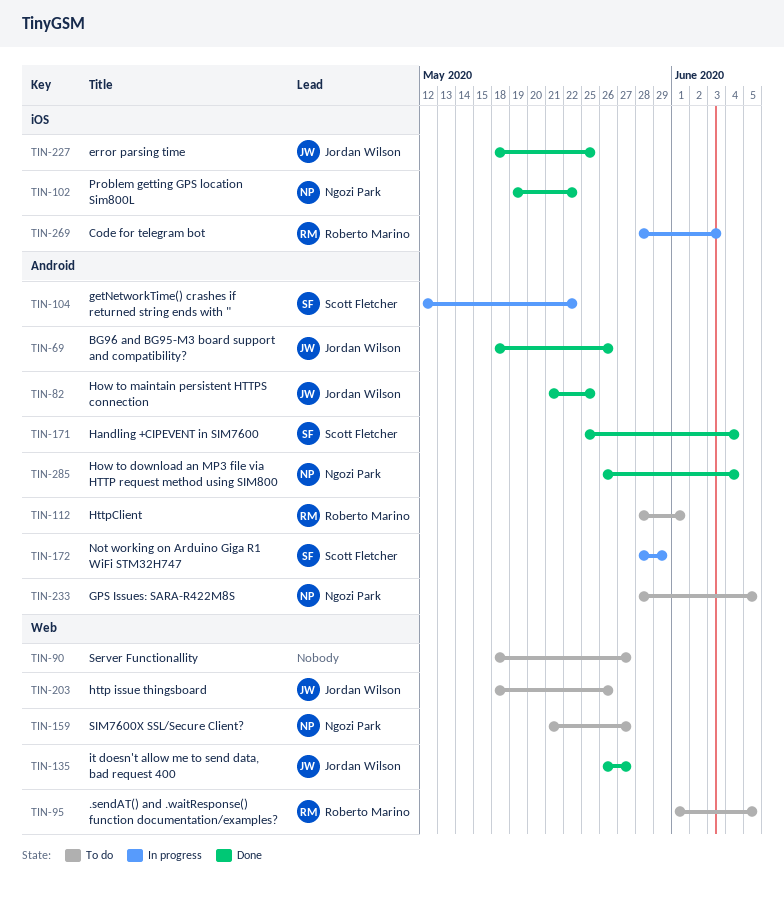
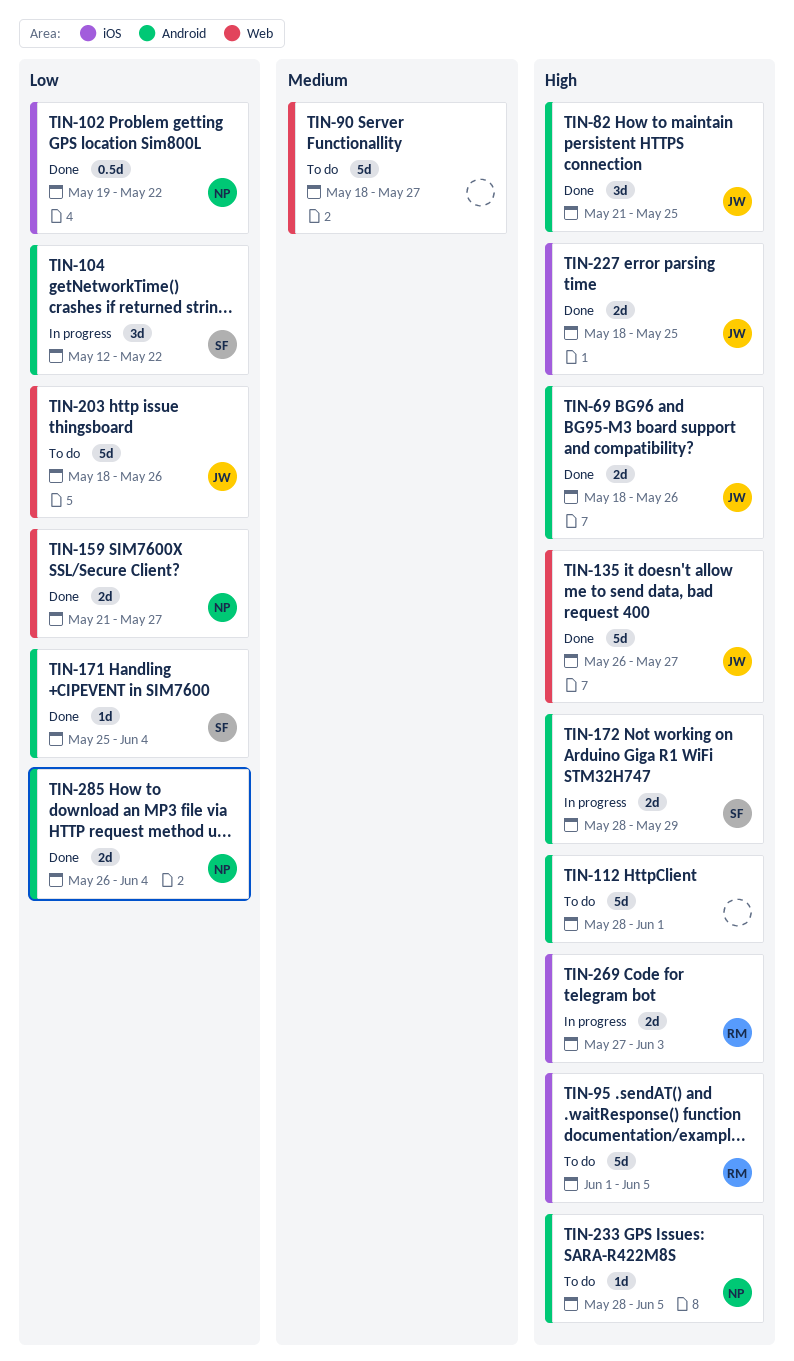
TIN-95, label: Web -> iOS
TIN-112, owner: Roberto Marino -> none
TIN-159, status: To do -> Done
TIN-269, start: May 28 -> May 27

